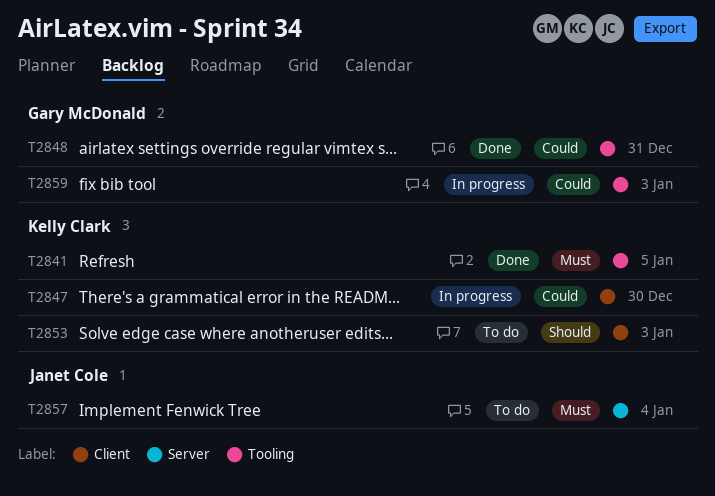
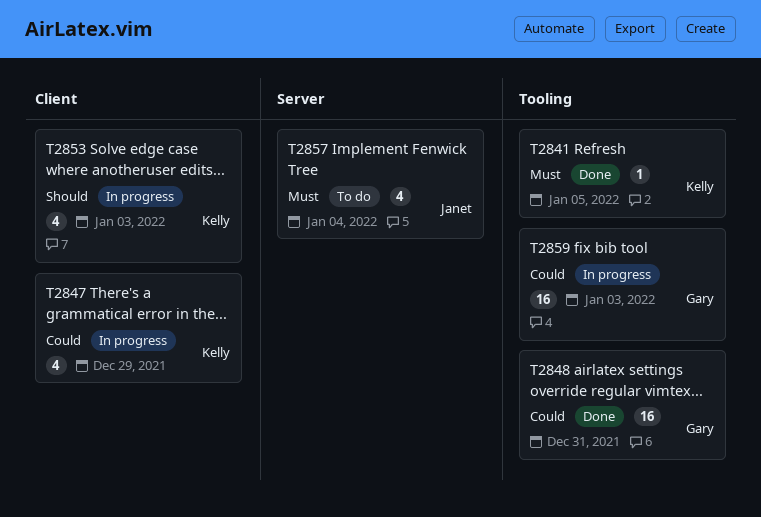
T2847, due: Dec 30 -> Dec 29
T2853, status: To do -> In progress

